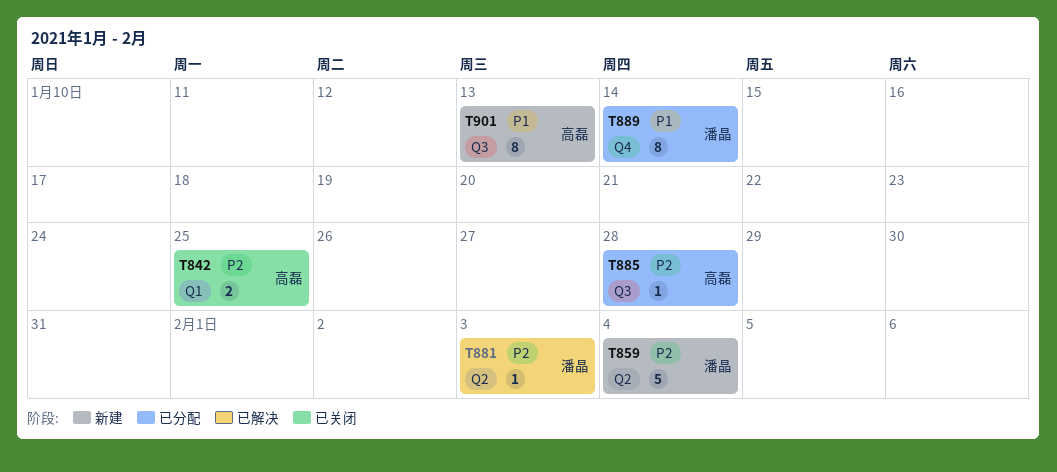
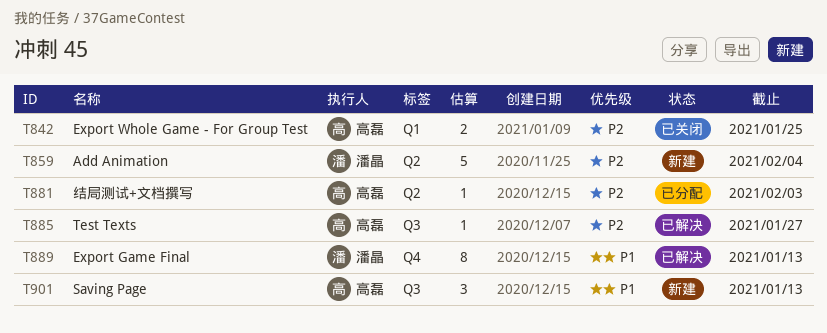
T881, status: 已解决 -> 已分配
T881, owner: 潘晶 -> 高磊
T885, status: 已分配 -> 已解决
T885, due: Jan 28 -> Jan 27
T889, status: 已分配 -> 已解决
T889, due: Jan 14 -> Jan 13
T901, estimate: 8 -> 3

